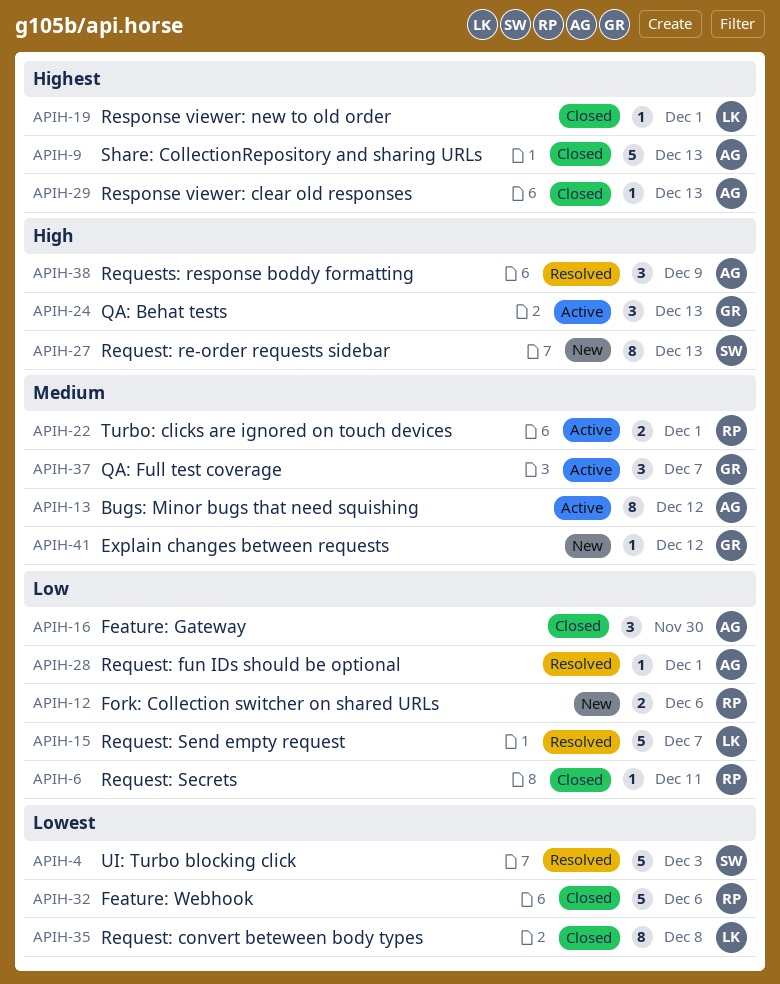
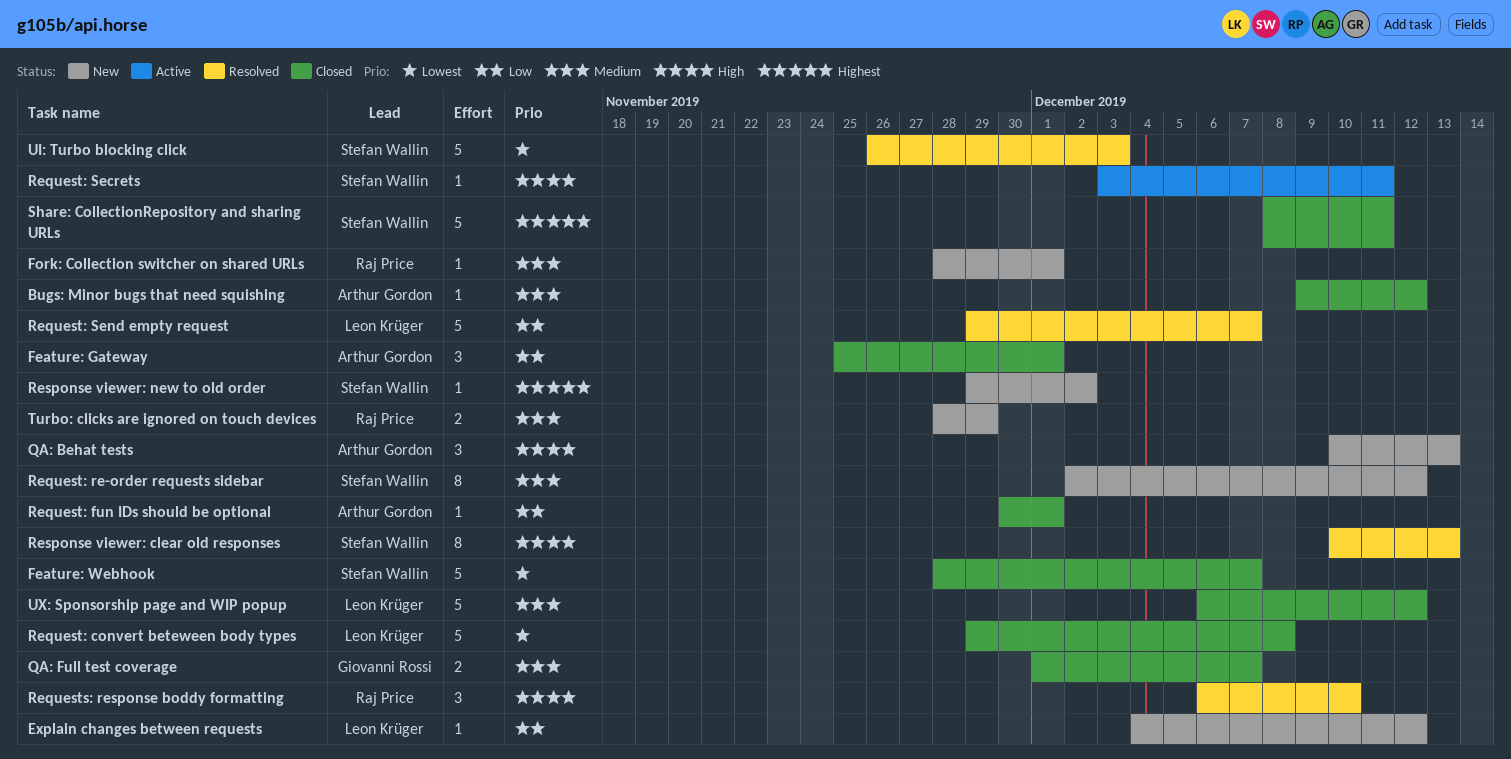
Bugs: Minor bugs that need squishing, status: Active -> Closed
Bugs: Minor bugs that need squishing, estimate: 8 -> 1
Explain changes between requests, owner: Giovanni Rossi -> Leon Krüger
Explain changes between requests, priority: Medium -> Low
Feature: Gateway, due: Nov 30 -> Dec 1
Feature: Webhook, owner: Raj Price -> Stefan Wallin
Feature: Webhook, due: Dec 6 -> Dec 7
Fork: Collection switcher on shared URLs, priority: Low -> Medium
Fork: Collection switcher on shared URLs, estimate: 2 -> 1
Fork: Collection switcher on shared URLs, due: Dec 6 -> Dec 1
QA: Behat tests, status: Active -> New
QA: Behat tests, owner: Giovanni Rossi -> Arthur Gordon
QA: Full test coverage, status: Active -> Closed
QA: Full test coverage, estimate: 3 -> 2
Request: convert beteween body types, estimate: 8 -> 5
Request: fun IDs should be optional, status: Resolved -> Closed
Request: re-order requests sidebar, priority: High -> Medium
Request: re-order requests sidebar, due: Dec 13 -> Dec 12
Request: Secrets, status: Closed -> Active
Request: Secrets, owner: Raj Price -> Stefan Wallin
Request: Secrets, priority: Low -> High
Requests: response boddy formatting, owner: Arthur Gordon -> Raj Price
Requests: response boddy formatting, due: Dec 9 -> Dec 10
Response viewer: clear old responses, status: Closed -> Resolved
Response viewer: clear old responses, owner: Arthur Gordon -> Stefan Wallin
Response viewer: clear old responses, priority: Highest -> High
Response viewer: clear old responses, estimate: 1 -> 8
Response viewer: new to old order, status: Closed -> New
Response viewer: new to old order, owner: Leon Krüger -> Stefan Wallin
Response viewer: new to old order, due: Dec 1 -> Dec 2
Share: CollectionRepository and sharing URLs, owner: Arthur Gordon -> Stefan Wallin
Share: CollectionRepository and sharing URLs, due: Dec 13 -> Dec 11
Turbo: clicks are ignored on touch devices, status: Active -> New
Turbo: clicks are ignored on touch devices, due: Dec 1 -> Nov 29
UX: Sponsorship page and WIP popup: none -> present

